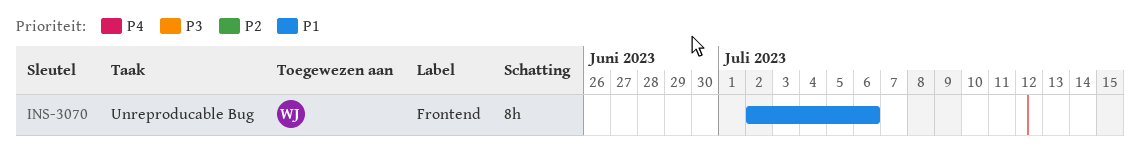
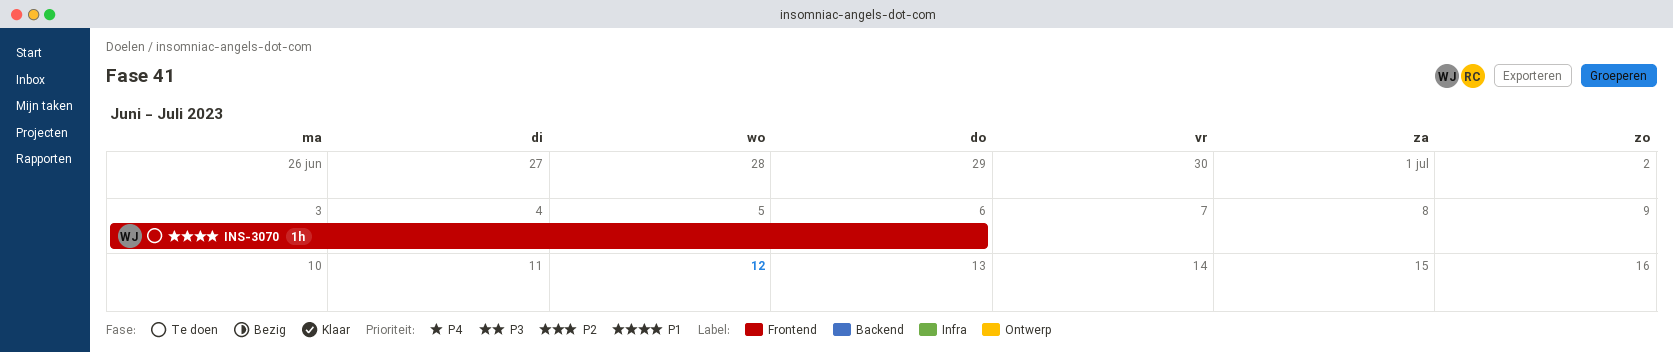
INS-3070, estimate: 8h -> 1h
INS-3070, start: Jul 2 -> Jul 3

